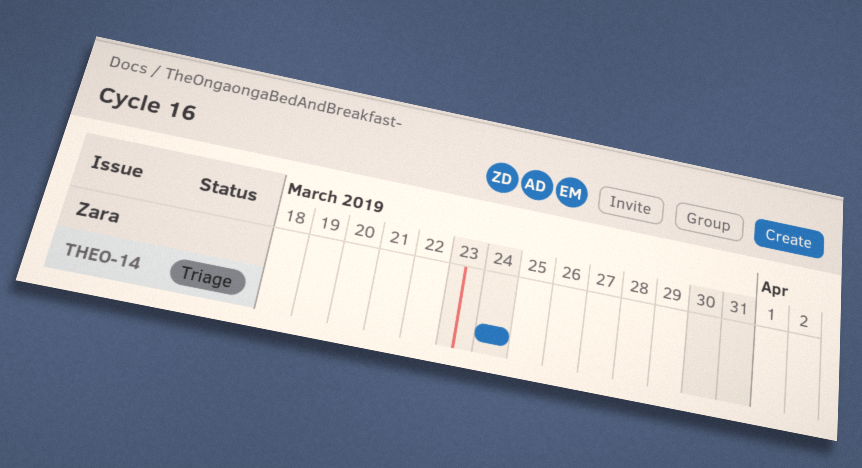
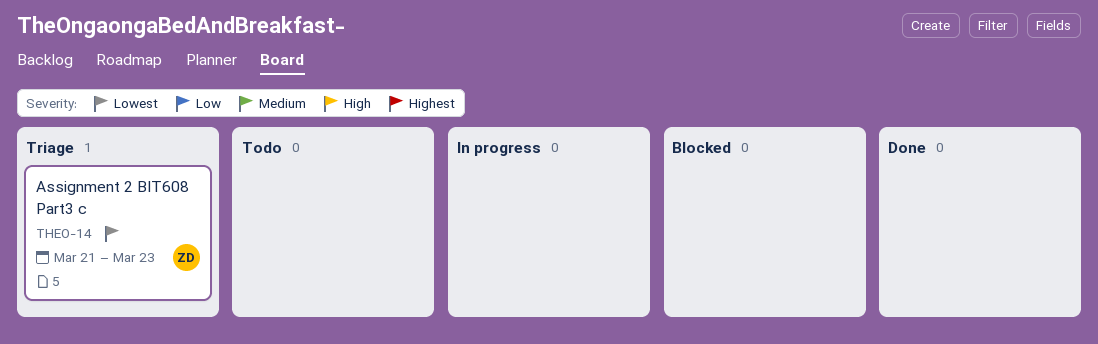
THEO-14, start: Mar 24 -> Mar 21
THEO-14, due: Mar 24 -> Mar 23

